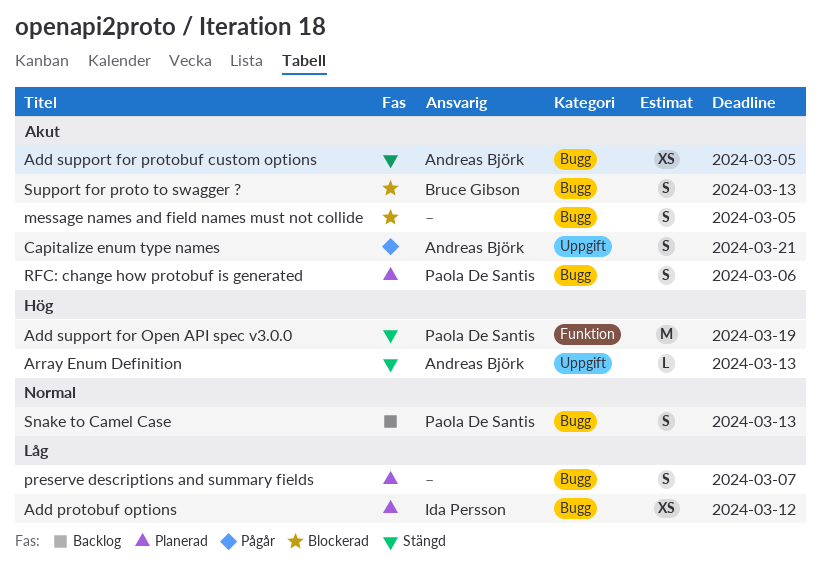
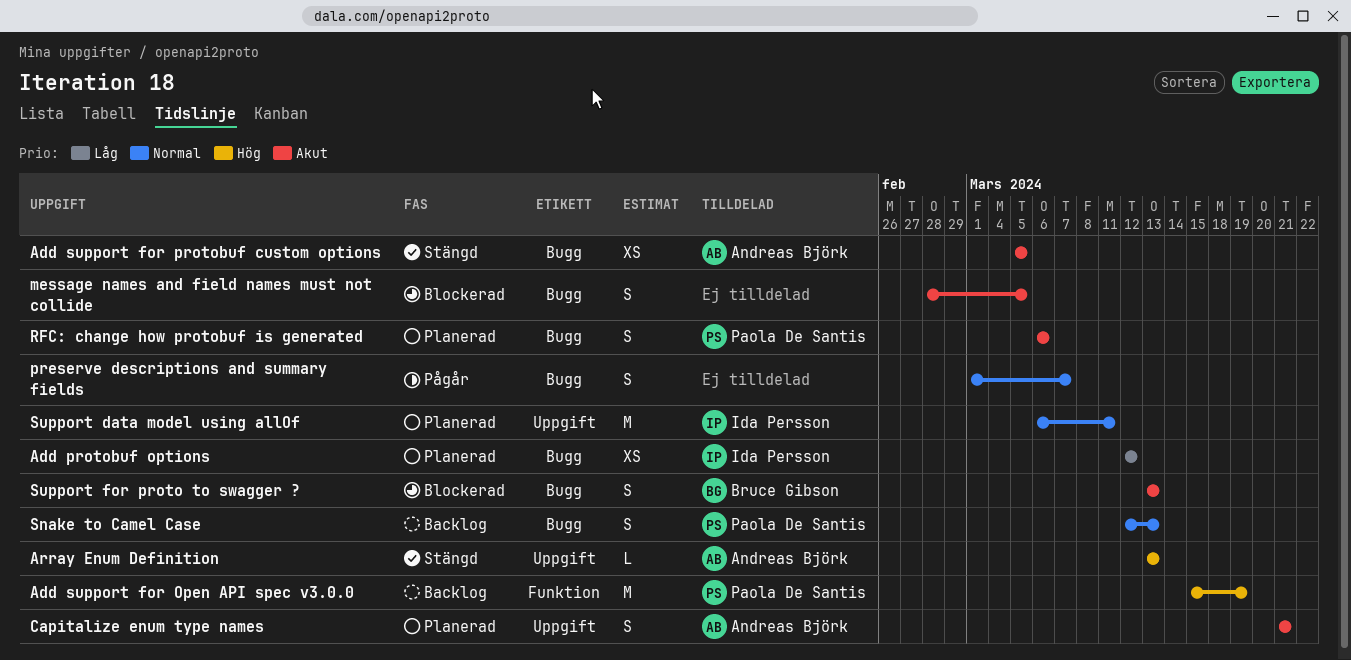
Add support for Open API spec v3.0.0, status: Stängd -> Backlog
Capitalize enum type names, status: Pågår -> Planerad
preserve descriptions and summary fields, status: Planerad -> Pågår
preserve descriptions and summary fields, priority: Låg -> Normal
Support data model using allOf: none -> present

